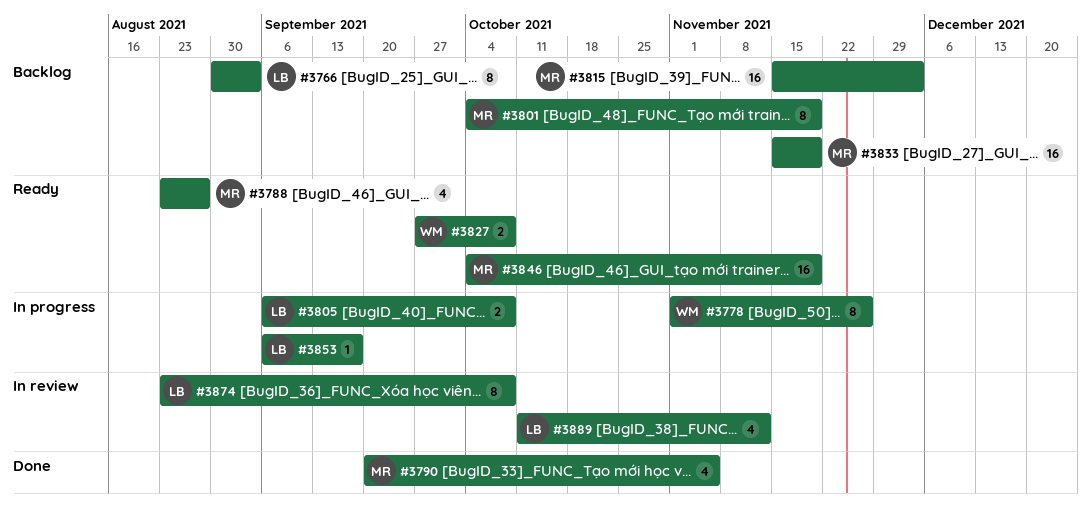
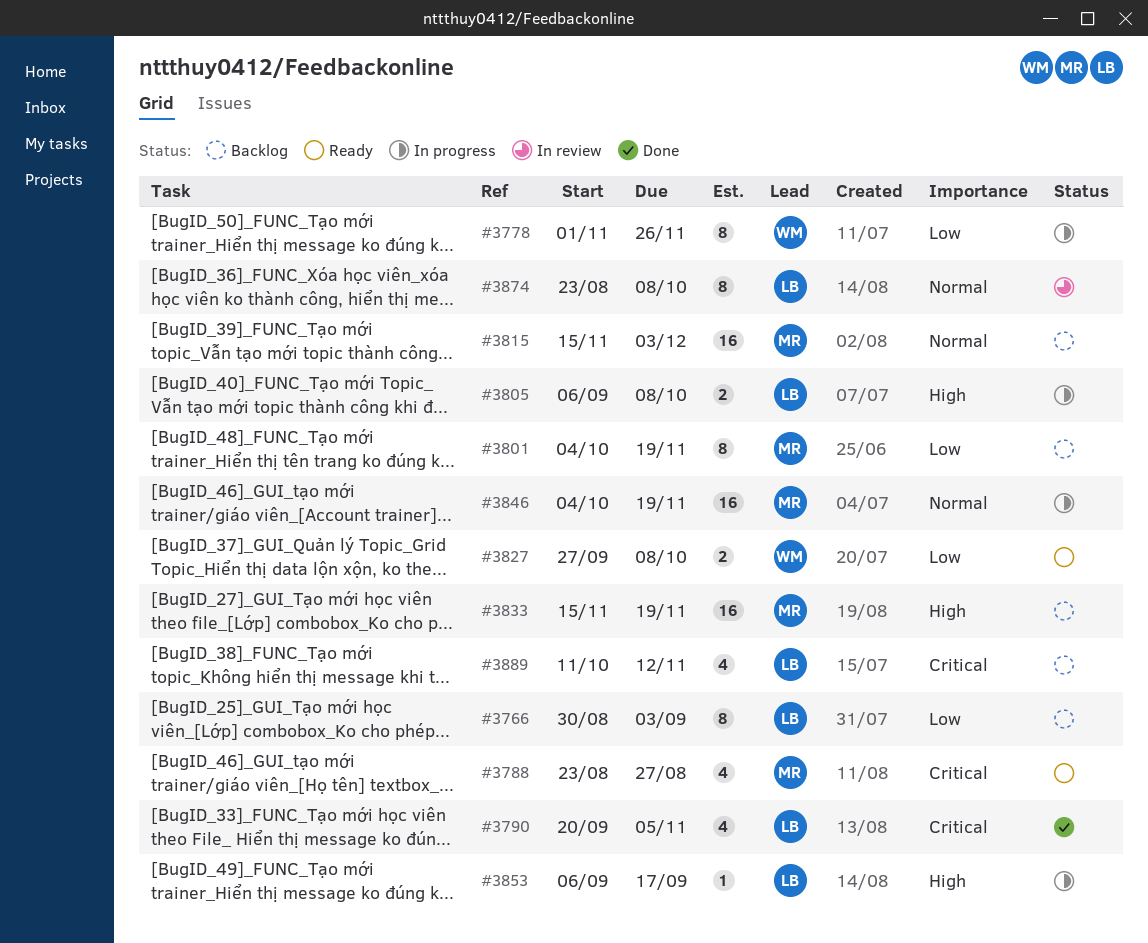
#3790, owner: MR -> LB
#3846, status: Ready -> In progress
#3889, status: In review -> Backlog

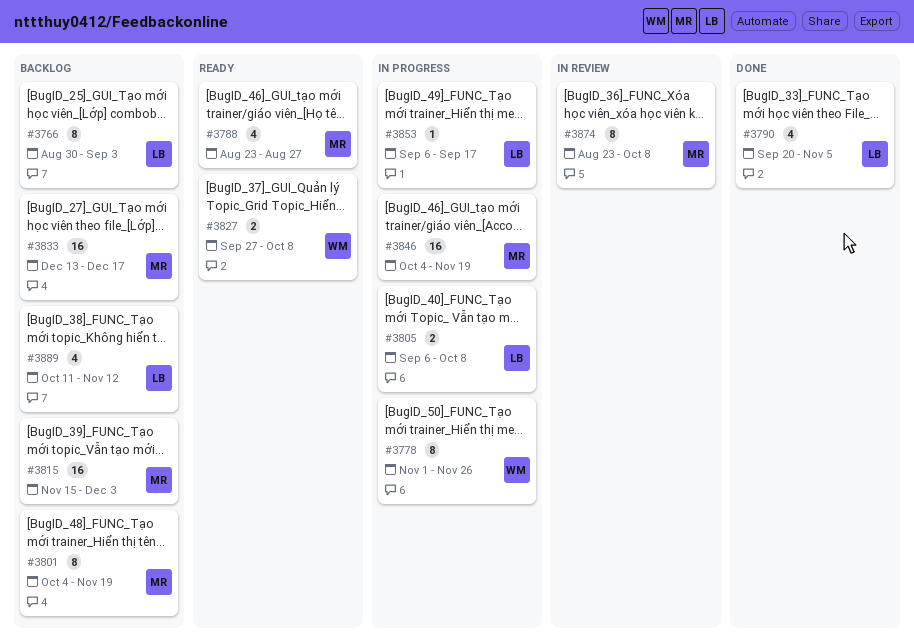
#3833, start: Nov 15 -> Dec 13
#3833, due: Nov 19 -> Dec 17
#3874, owner: LB -> MR

